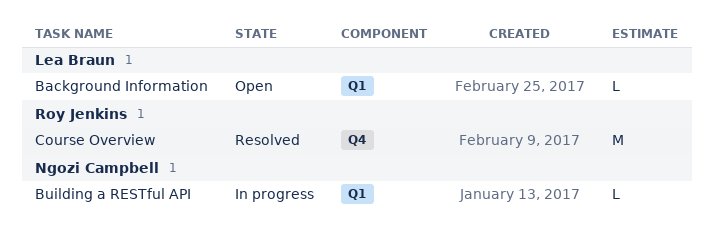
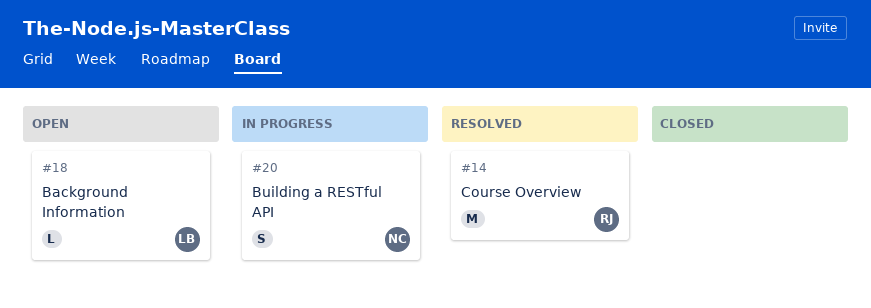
Building a RESTful API, estimate: L -> S

